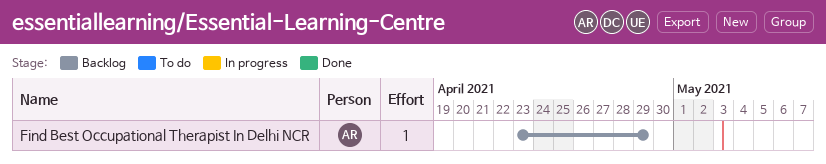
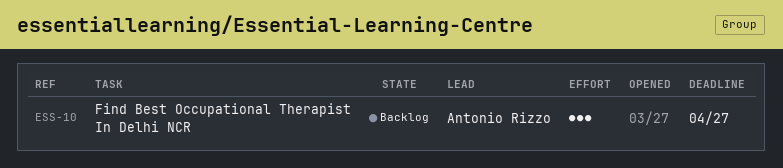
Find Best Occupational Therapist In Delhi NCR, estimate: 1 -> 3
Find Best Occupational Therapist In Delhi NCR, due: Apr 29 -> Apr 27

